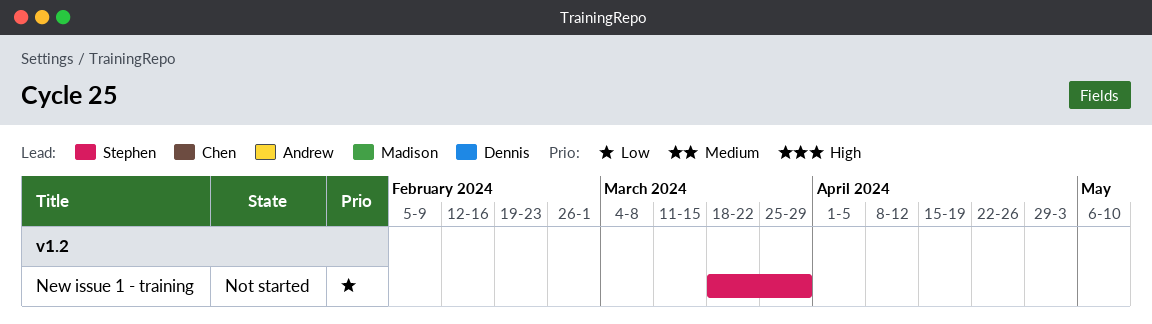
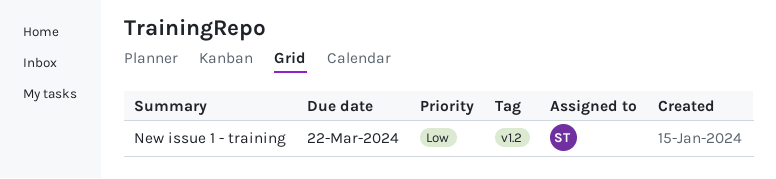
New issue 1 - training, due: Mar 29 -> Mar 22

